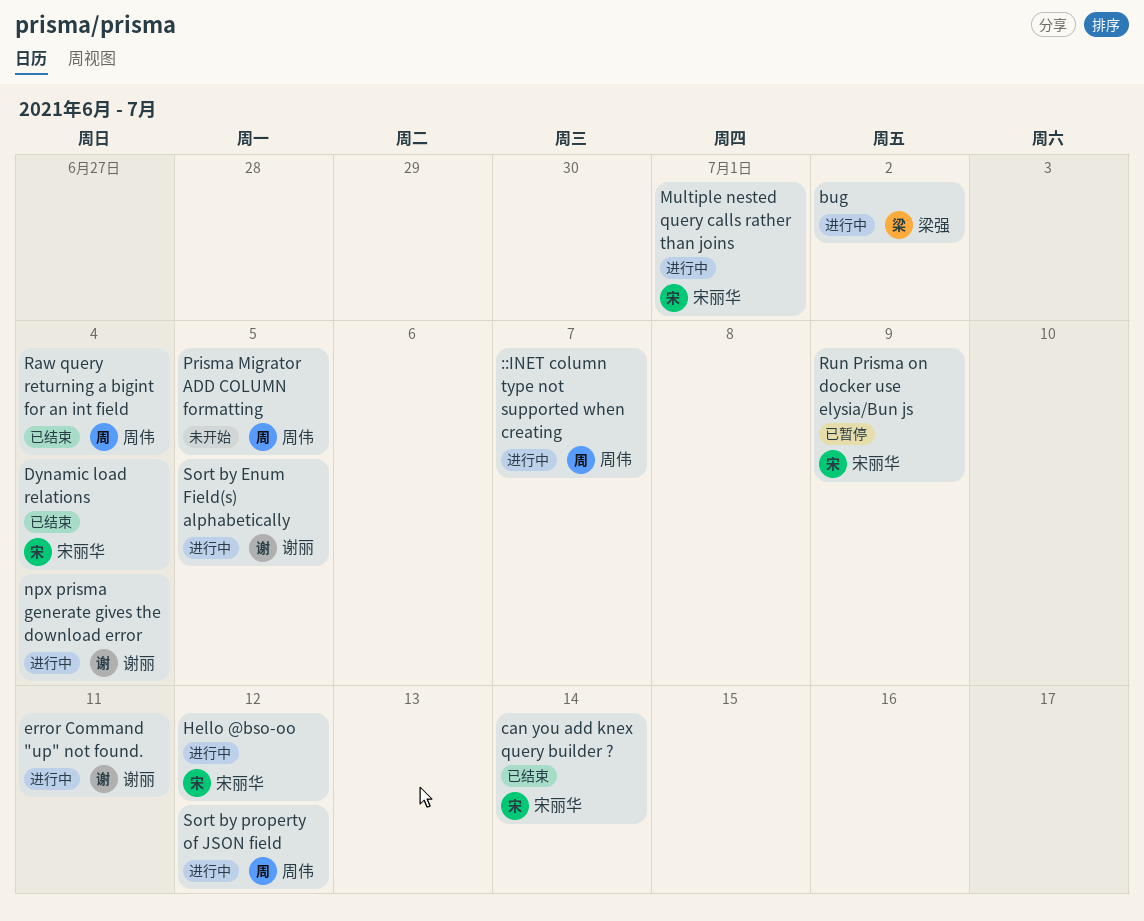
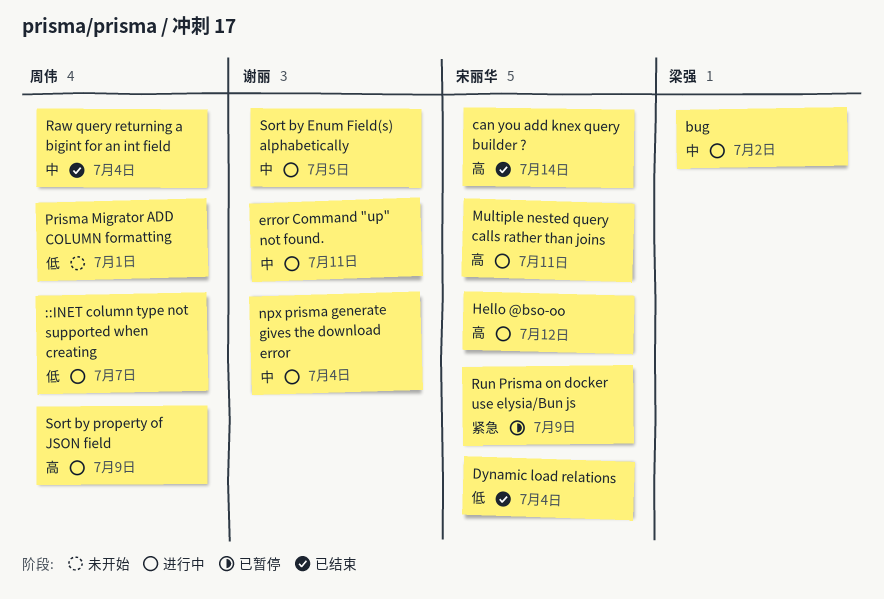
Multiple nested query calls rather than joins, due: Jul 1 -> Jul 11
Prisma Migrator ADD COLUMN formatting, due: Jul 5 -> Jul 1
Sort by property of JSON field, due: Jul 12 -> Jul 9

